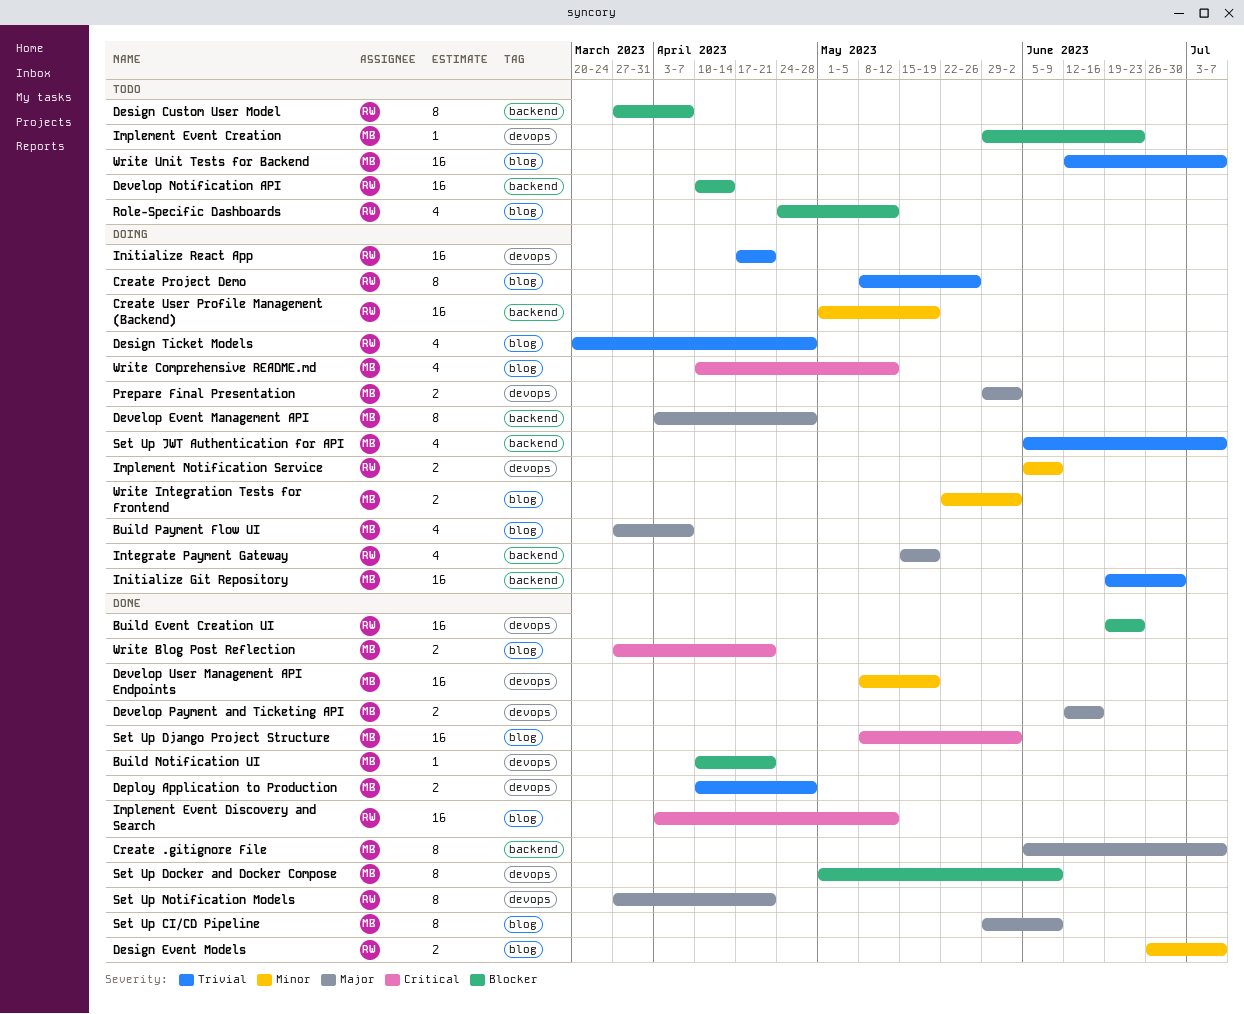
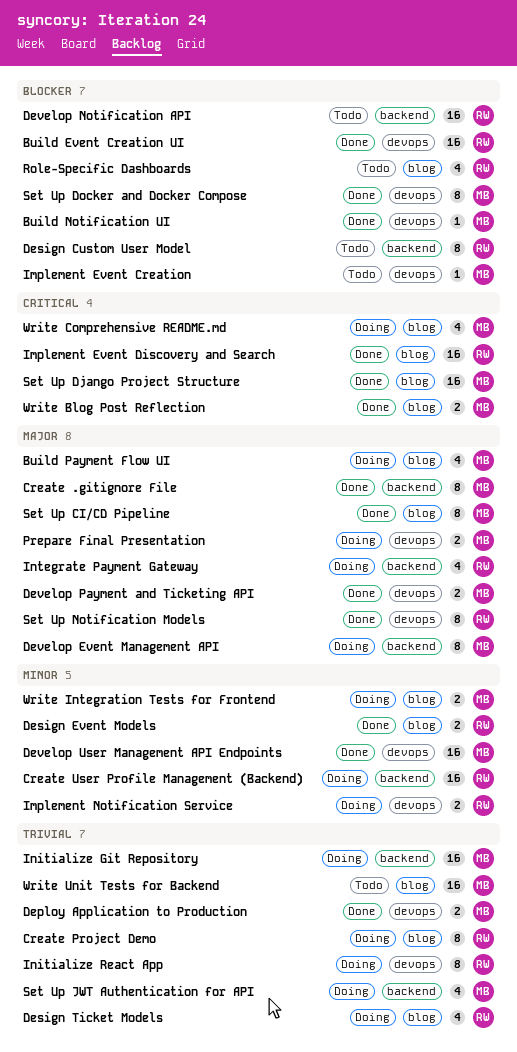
Initialize React App, estimate: 16 -> 8

